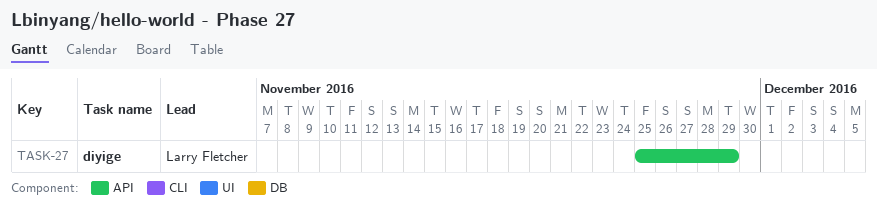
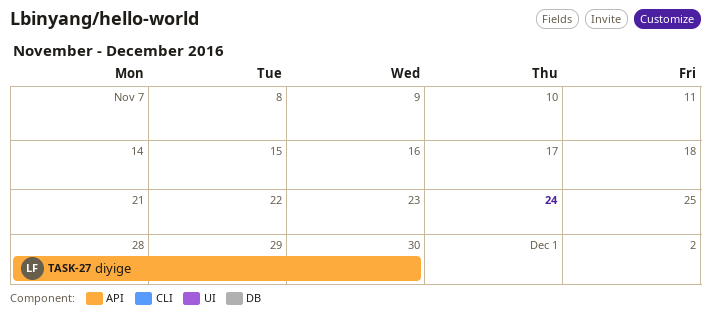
TASK-27, start: Nov 25 -> Nov 28
TASK-27, due: Nov 29 -> Nov 30

